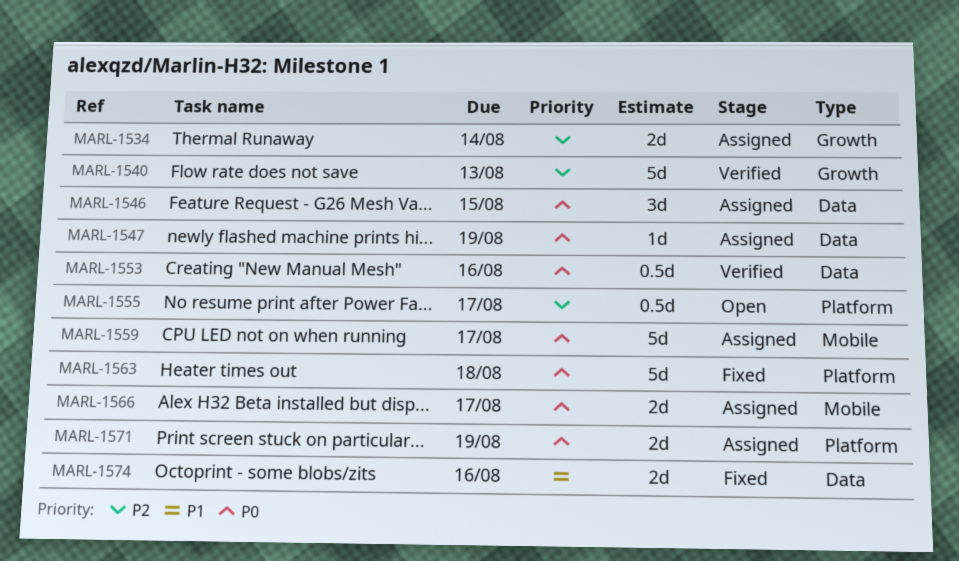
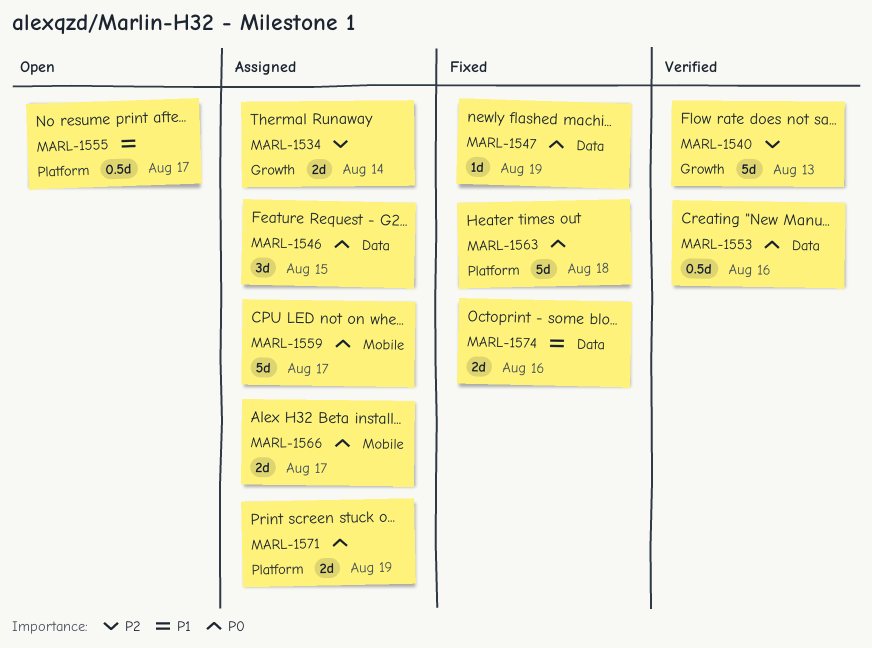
MARL-1547, status: Assigned -> Fixed
MARL-1555, priority: P2 -> P1

